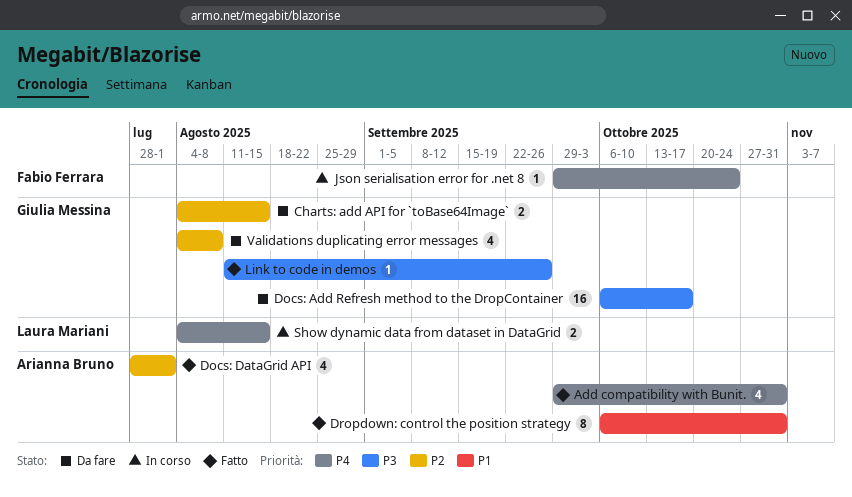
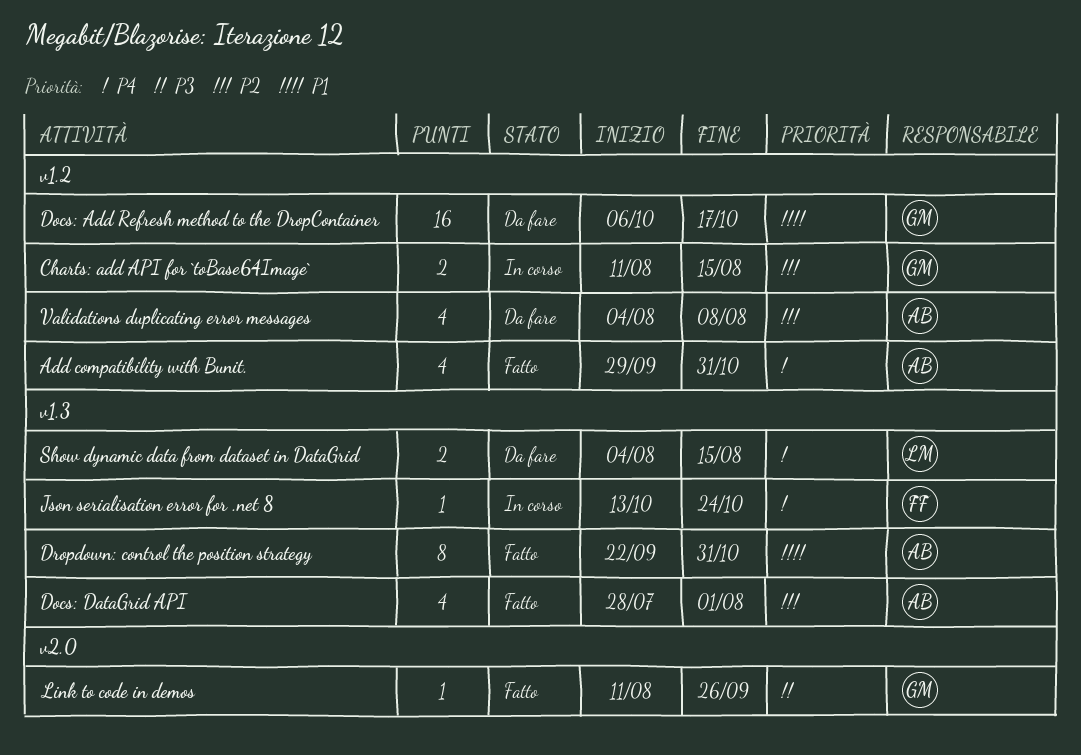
Charts: add API for `toBase64Image`, status: Da fare -> In corso
Charts: add API for `toBase64Image`, start: Aug 4 -> Aug 11
Docs: Add Refresh method to the DropContainer, priority: P3 -> P1
Dropdown: control the position strategy, start: Oct 6 -> Sep 22
Json serialisation error for .net 8, start: Sep 29 -> Oct 13
Show dynamic data from dataset in DataGrid, status: In corso -> Da fare
Validations duplicating error messages, owner: Giulia Messina -> Arianna Bruno

